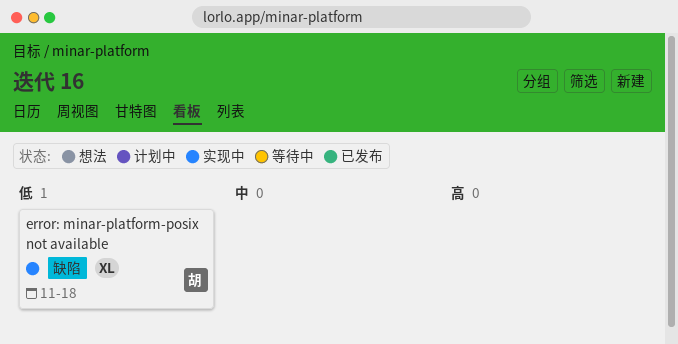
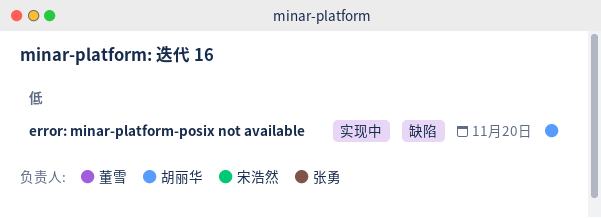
error: minar-platform-posix not available, due: Nov 18 -> Nov 20

